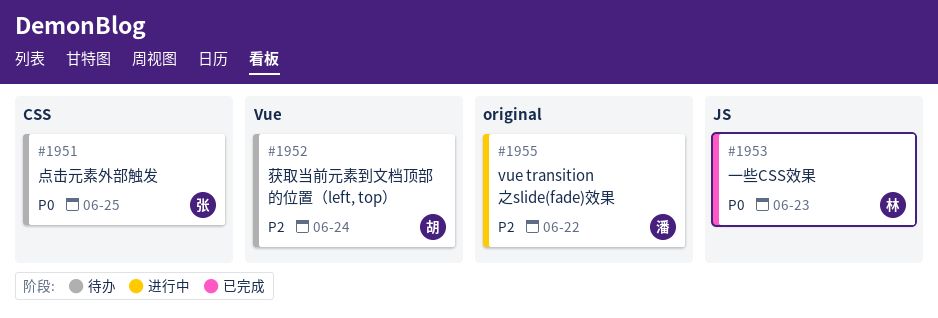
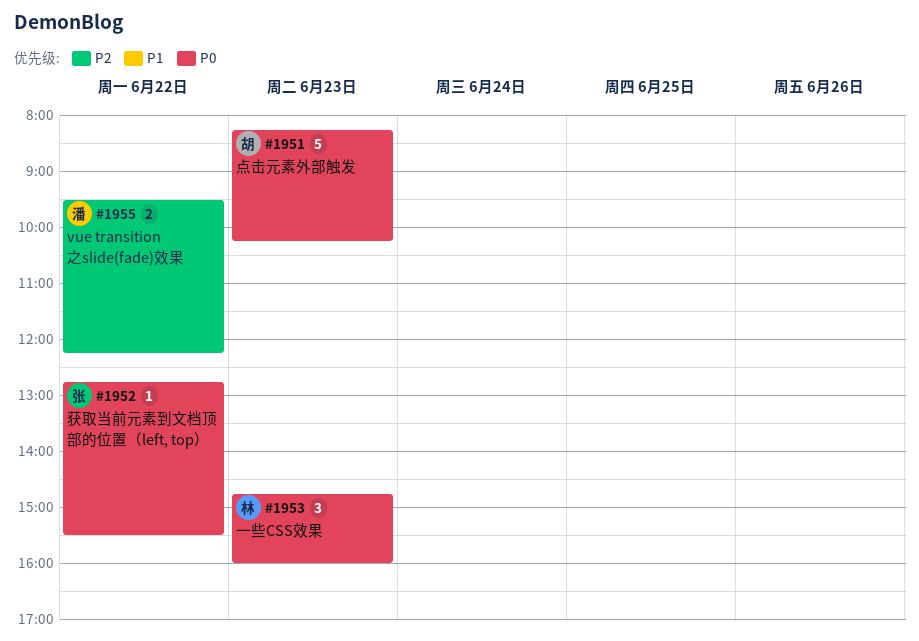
#1951, owner: 张 -> 胡
#1951, day: Jun 25 -> Jun 23
#1952, owner: 胡 -> 张
#1952, priority: P2 -> P0
#1952, day: Jun 24 -> Jun 22

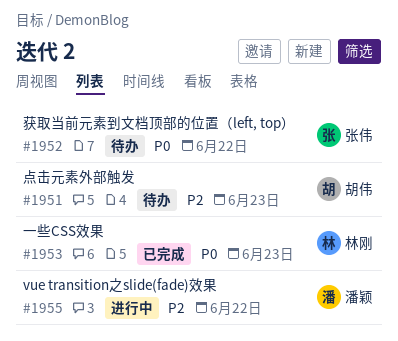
#1951, priority: P0 -> P2

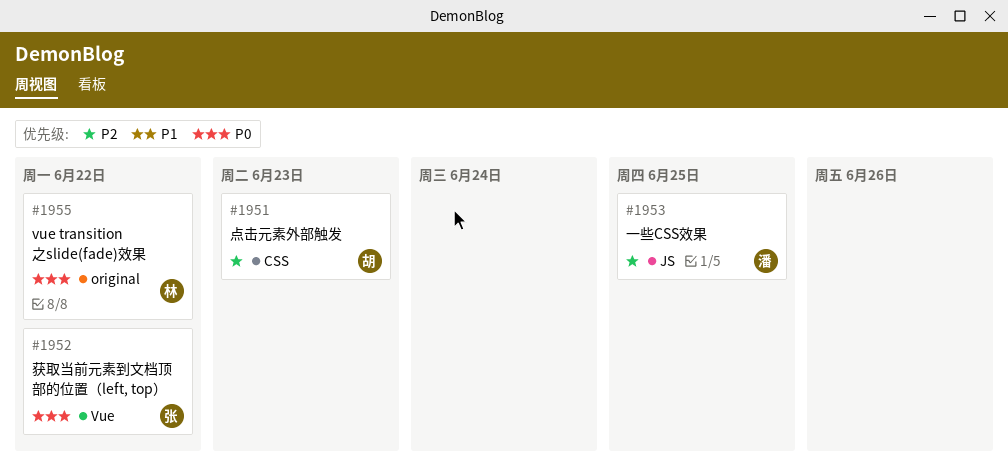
#1953, owner: 林刚 -> 潘颖
#1953, priority: P0 -> P2
#1953, day: Jun 23 -> Jun 25
#1955, owner: 潘颖 -> 林刚
#1955, priority: P2 -> P0

